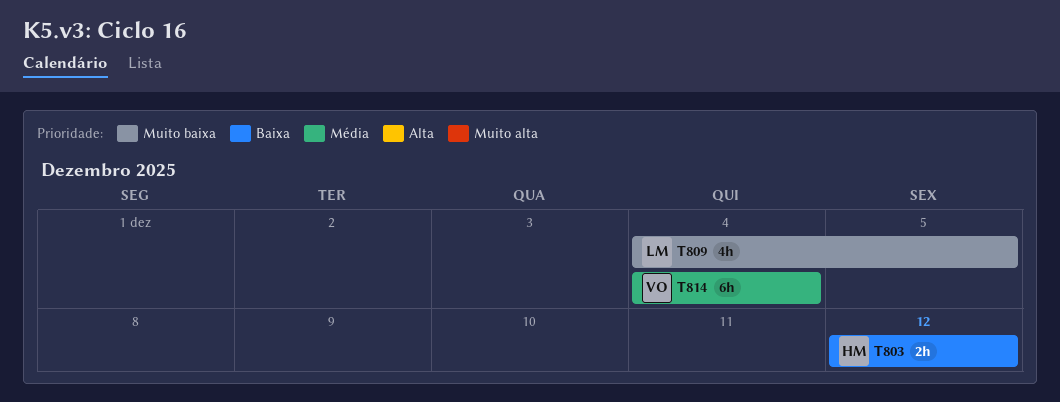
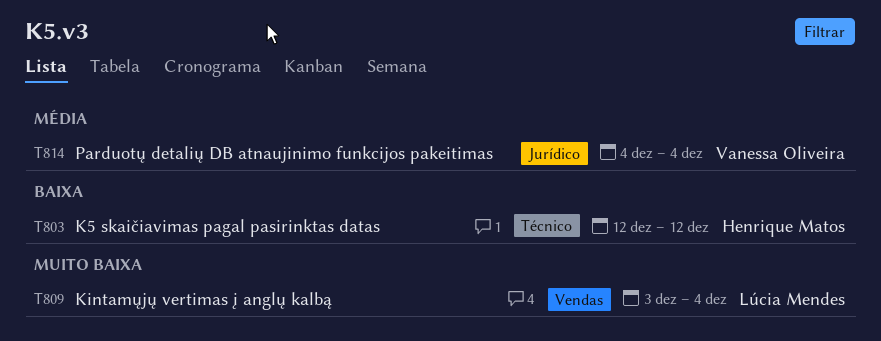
T809, start: Dec 4 -> Dec 3
T809, due: Dec 5 -> Dec 4

